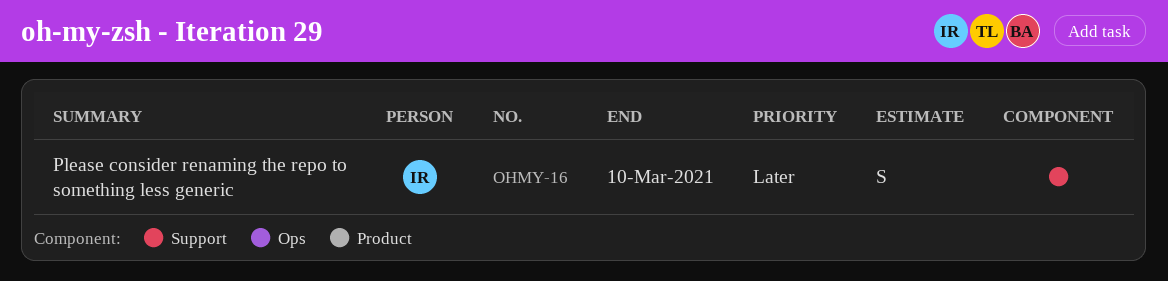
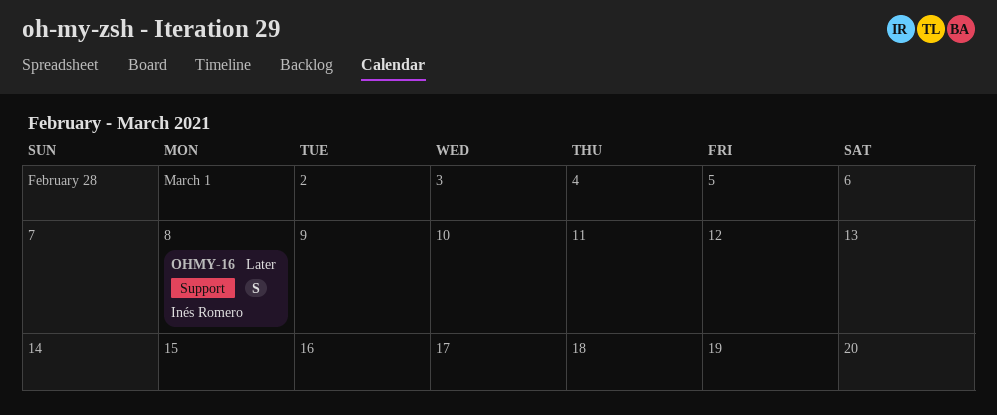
OHMY-16, due: Mar 10 -> Mar 8

